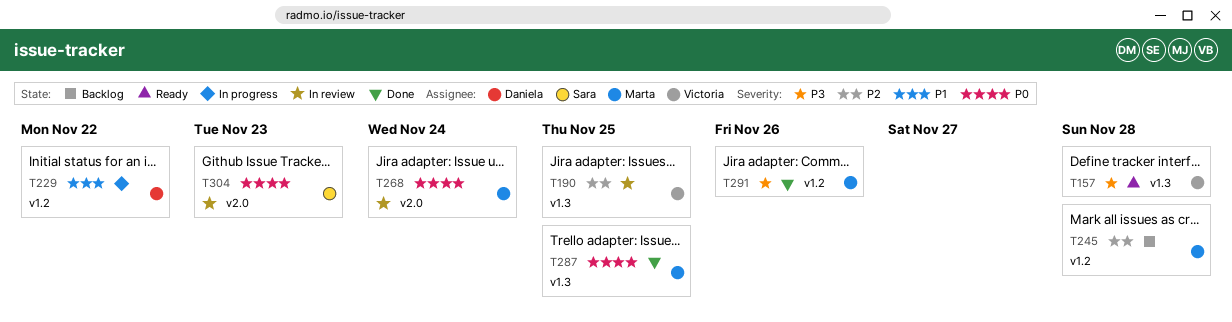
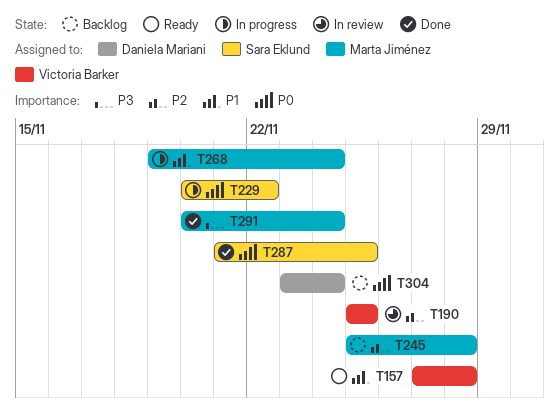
T157, priority: P3 -> P1
T229, owner: Daniela Mariani -> Sara Eklund
T229, priority: P1 -> P0
T268, status: In review -> In progress
T268, priority: P0 -> P1
T287, owner: Marta Jiménez -> Sara Eklund
T291, due: Nov 26 -> Nov 24
T304, status: In review -> Backlog
T304, owner: Sara Eklund -> Daniela Mariani
T304, due: Nov 23 -> Nov 24

